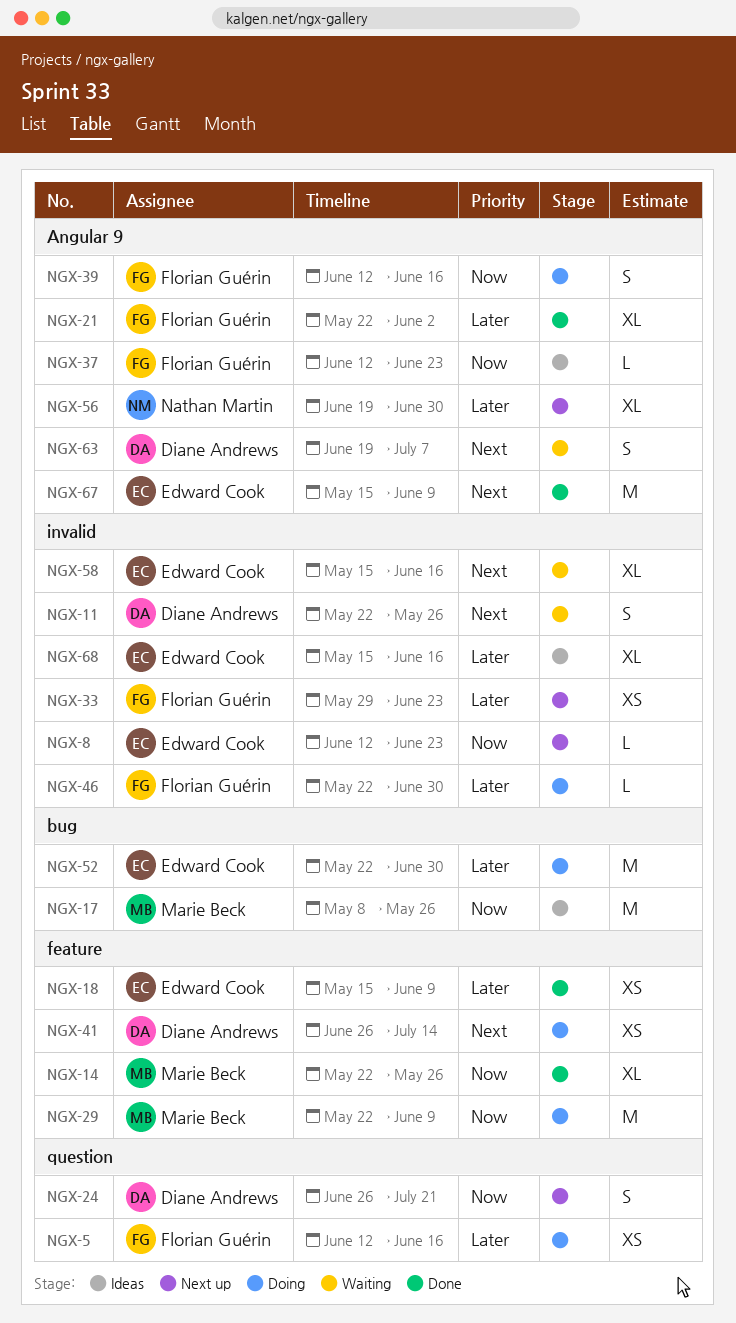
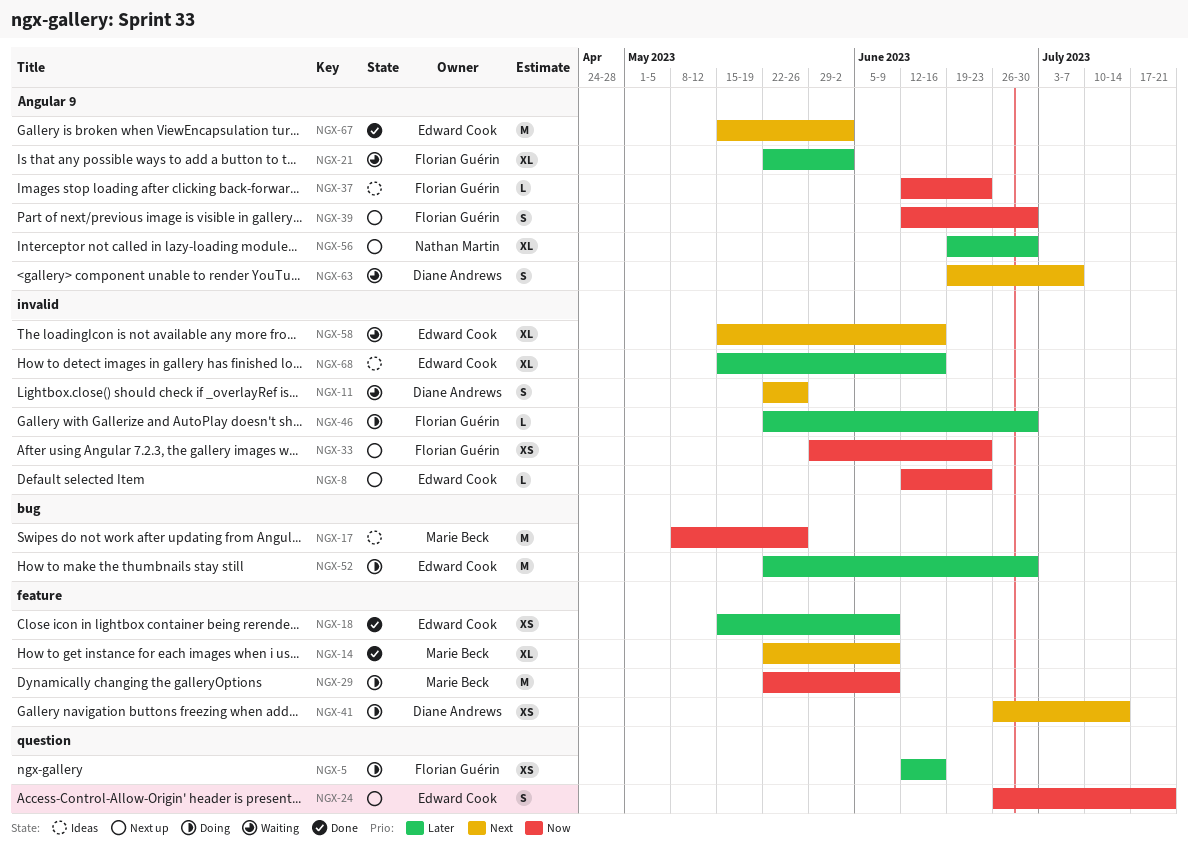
NGX-14, priority: Now -> Next
NGX-14, due: May 26 -> Jun 9
NGX-21, status: Done -> Waiting
NGX-24, owner: Diane Andrews -> Edward Cook
NGX-33, priority: Later -> Now
NGX-39, status: Doing -> Next up
NGX-39, due: Jun 16 -> Jun 30
NGX-67, due: Jun 9 -> Jun 2

